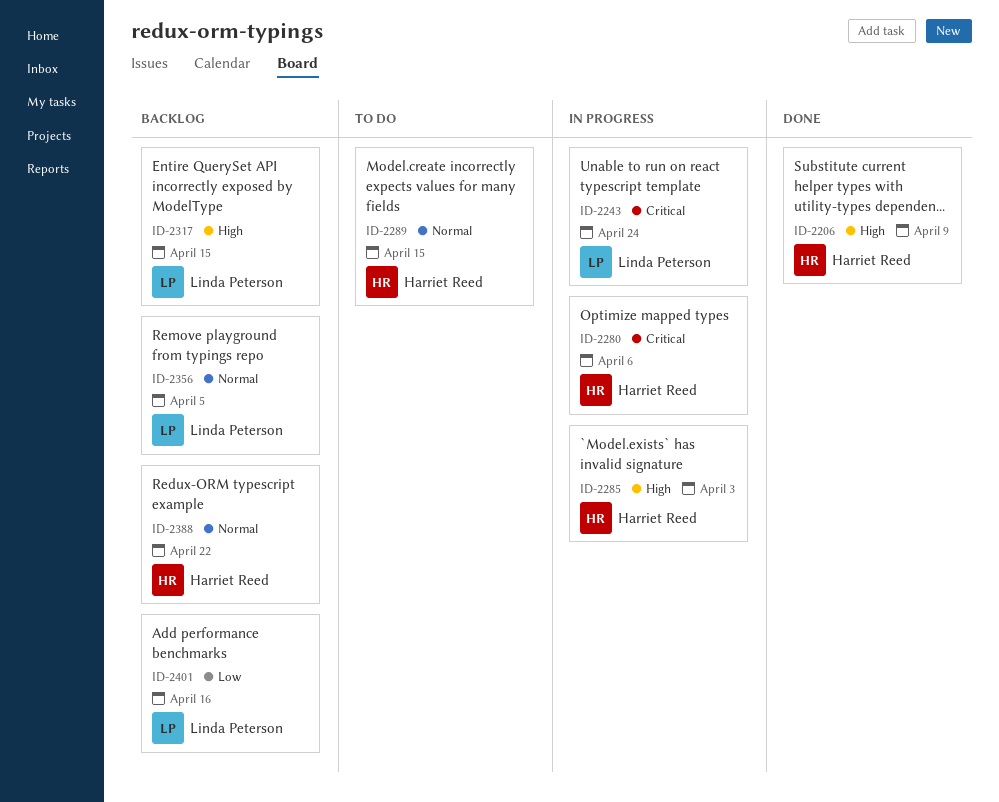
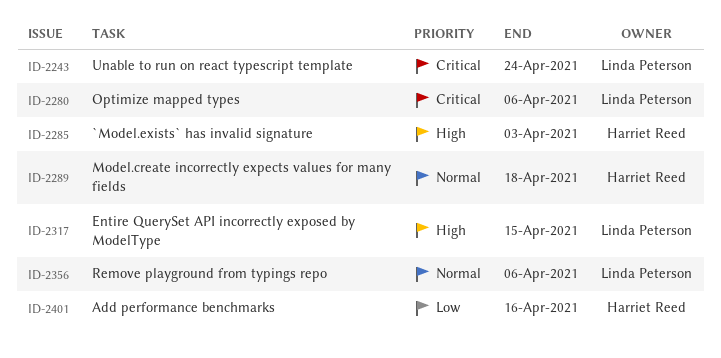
ID-2206: present -> none
ID-2280, owner: Harriet Reed -> Linda Peterson
ID-2289, due: Apr 15 -> Apr 18
ID-2356, due: Apr 5 -> Apr 6
ID-2388: present -> none
ID-2401, owner: Linda Peterson -> Harriet Reed

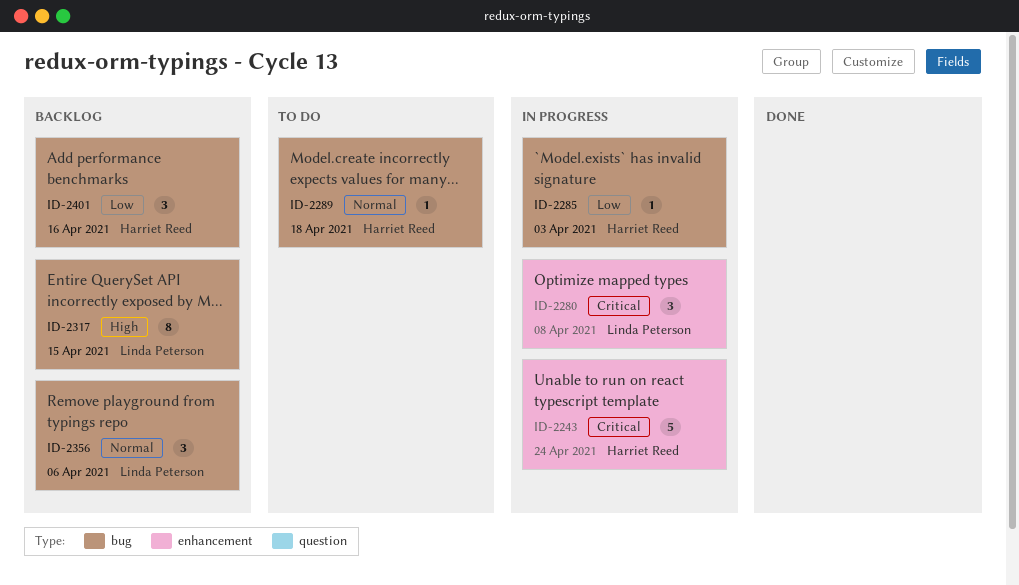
ID-2243, owner: Linda Peterson -> Harriet Reed
ID-2280, due: Apr 6 -> Apr 8
ID-2285, priority: High -> Low

